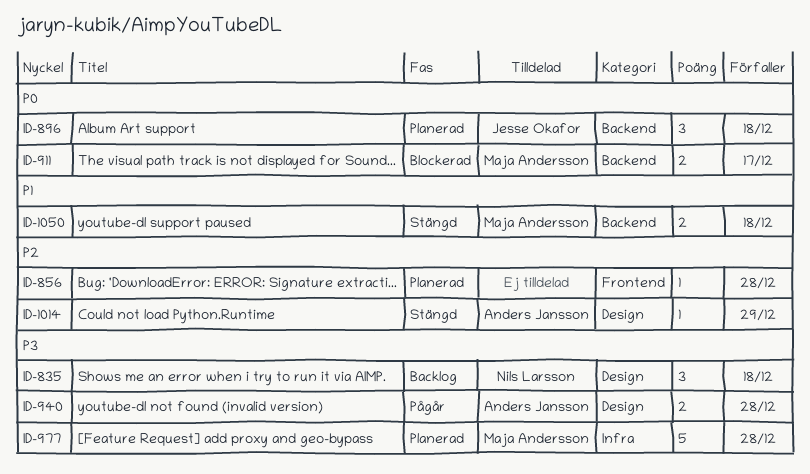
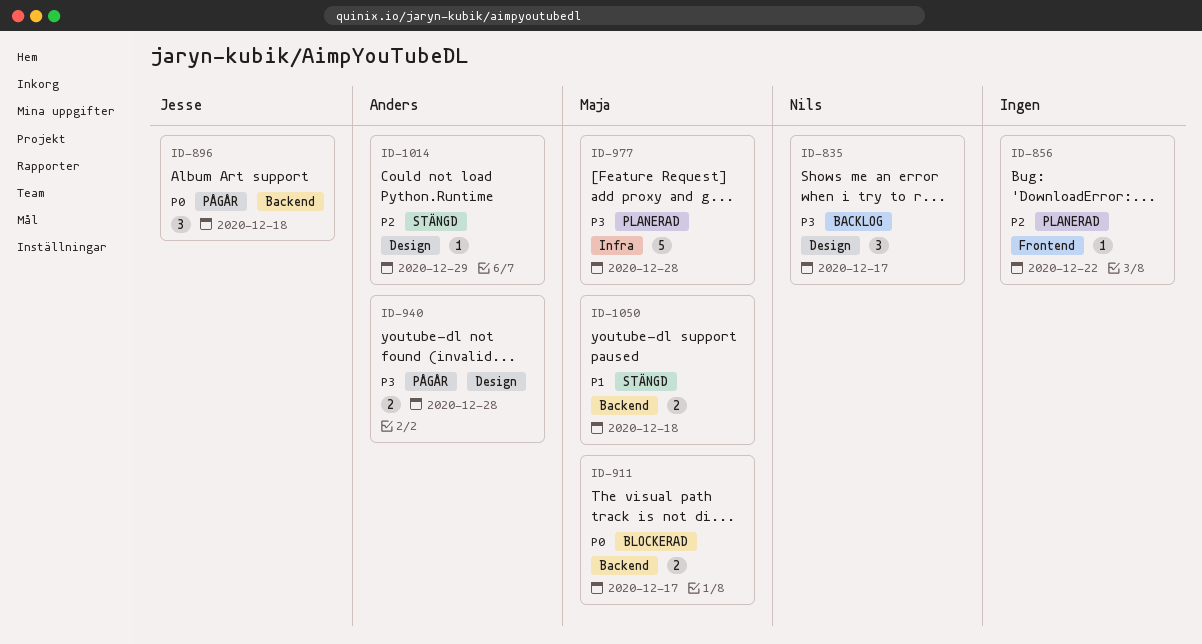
ID-835, due: Dec 18 -> Dec 17
ID-856, due: Dec 28 -> Dec 22
ID-896, status: Planerad -> Pågår

